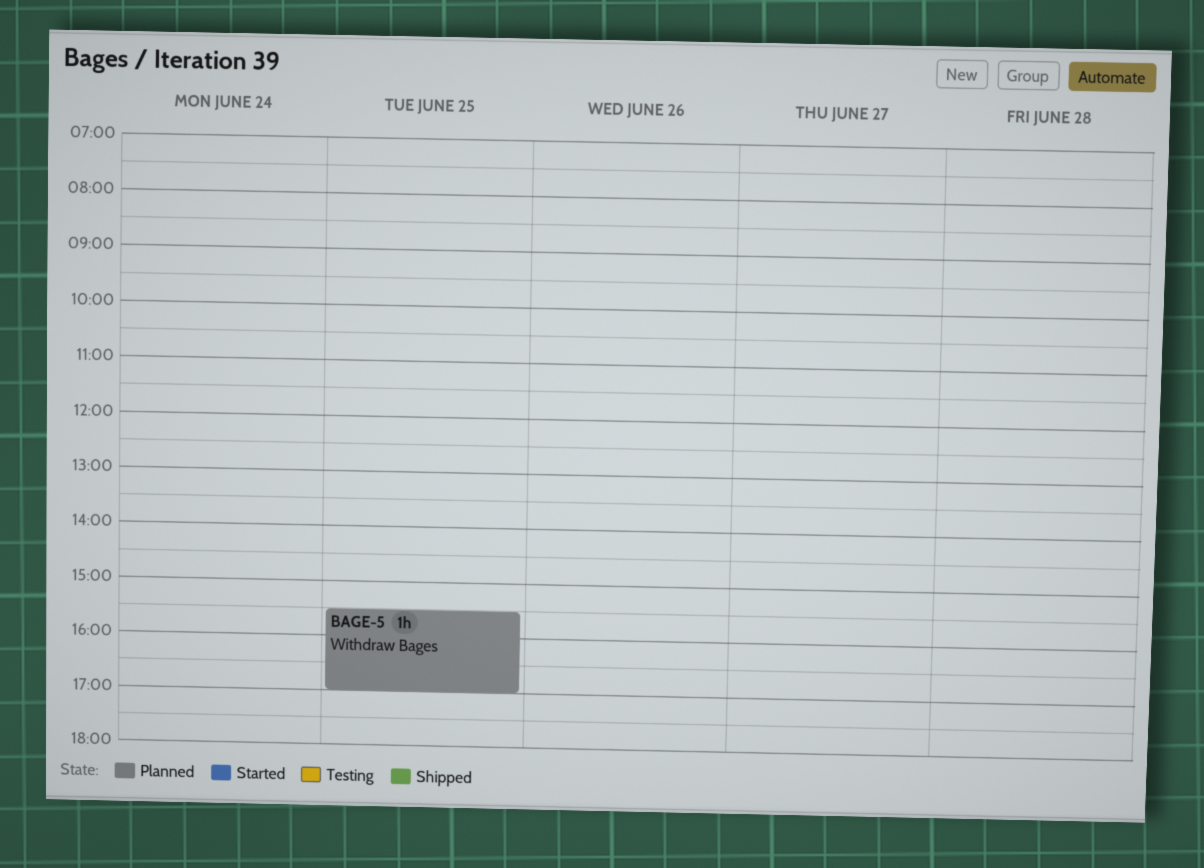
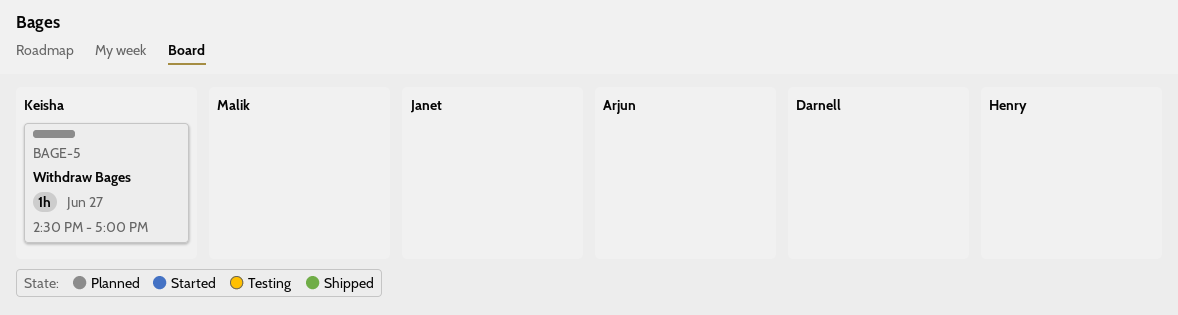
BAGE-5, day: Jun 25 -> Jun 27
BAGE-5, begins: 15:30 -> 14:30

